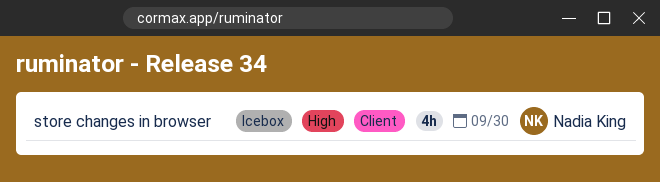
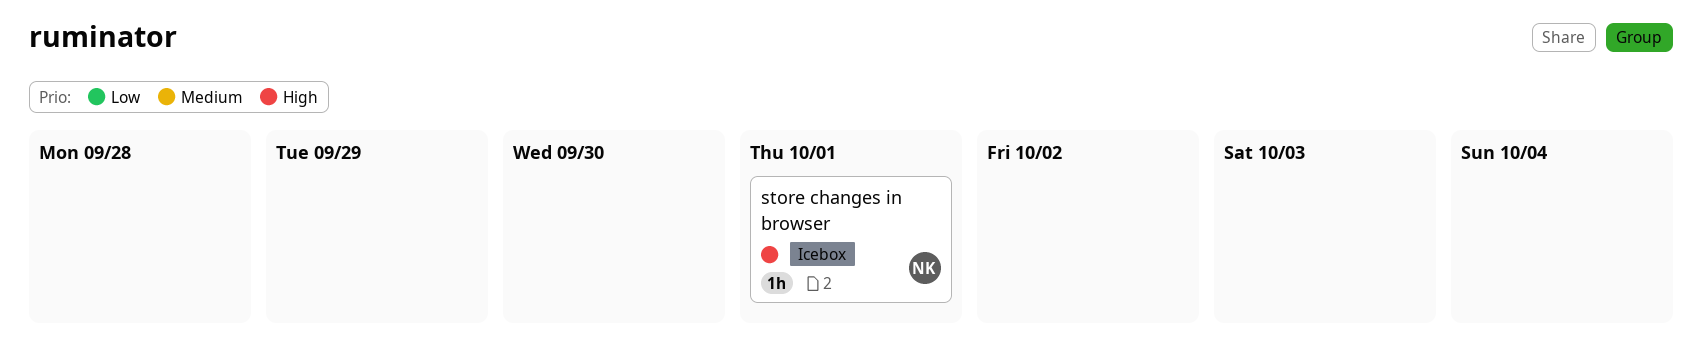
store changes in browser, estimate: 4h -> 1h
store changes in browser, due: Sep 30 -> Oct 1

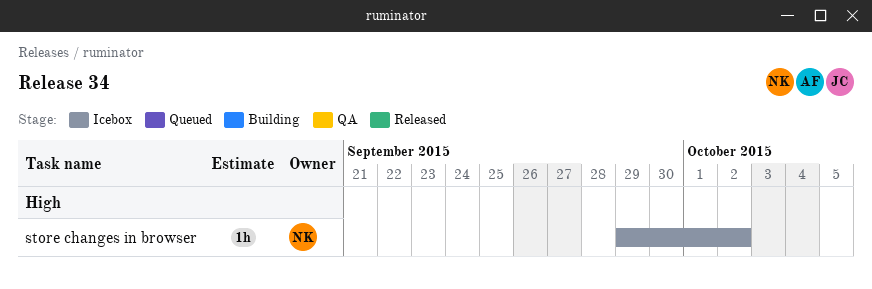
store changes in browser, due: Oct 1 -> Oct 2

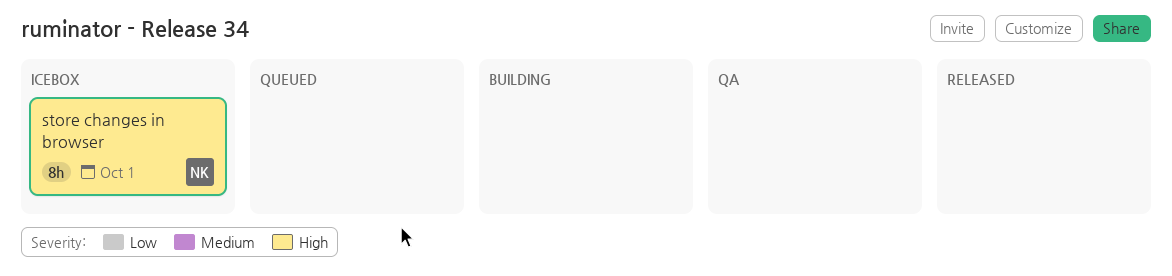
store changes in browser, estimate: 1h -> 8h
store changes in browser, due: Oct 2 -> Oct 1

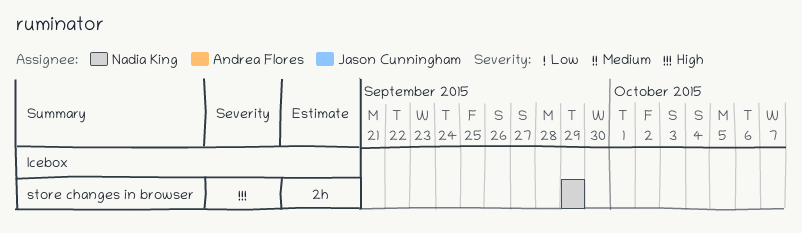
store changes in browser, estimate: 8h -> 2h
store changes in browser, due: Oct 1 -> Sep 29

